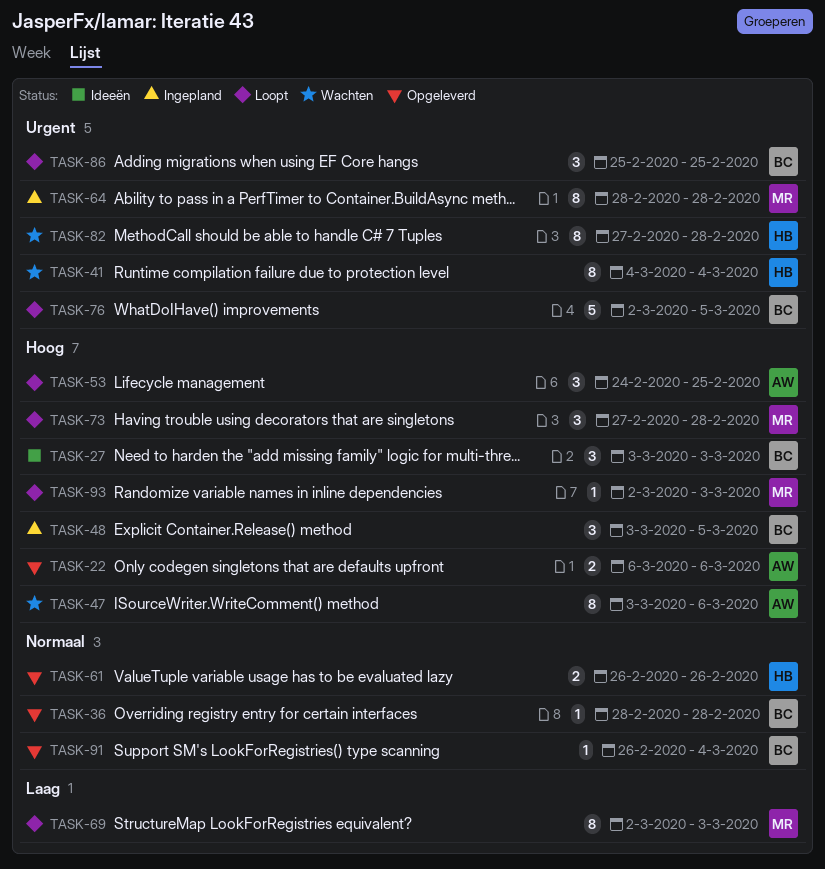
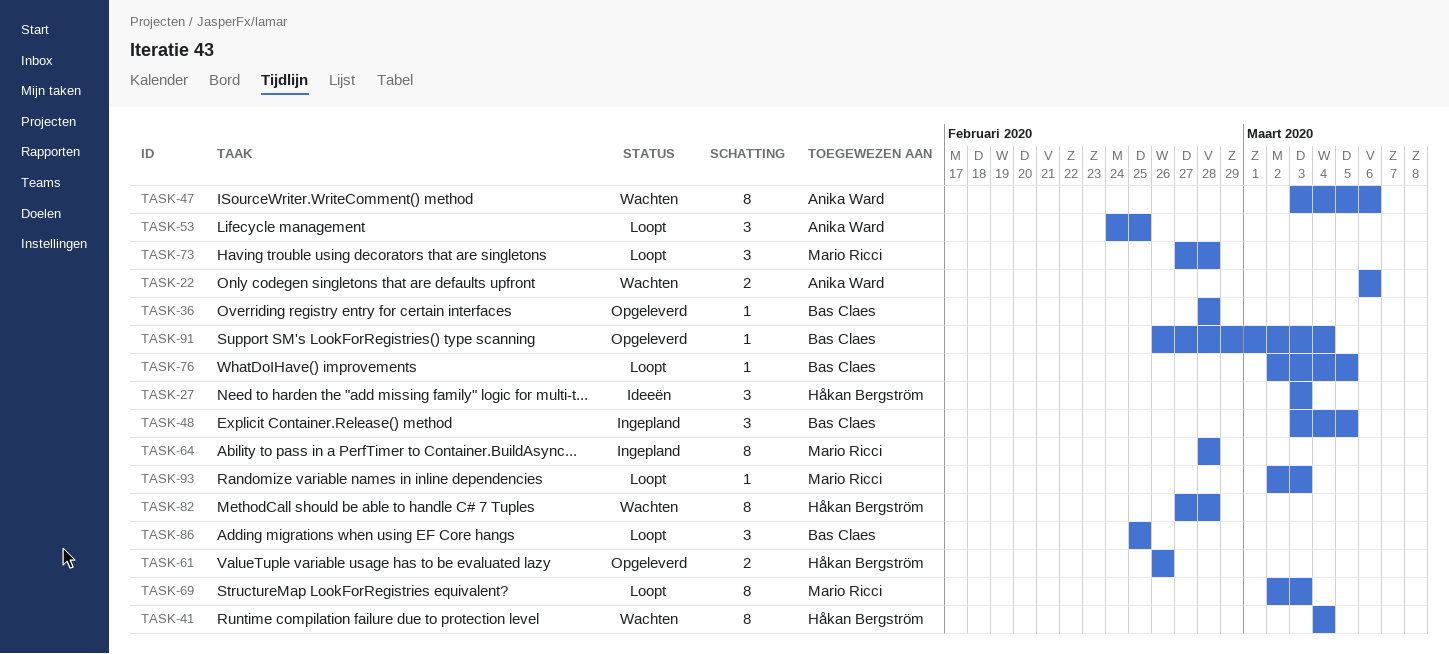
TASK-22, status: Opgeleverd -> Wachten
TASK-27, owner: Bas Claes -> Håkan Bergström
TASK-76, estimate: 5 -> 1

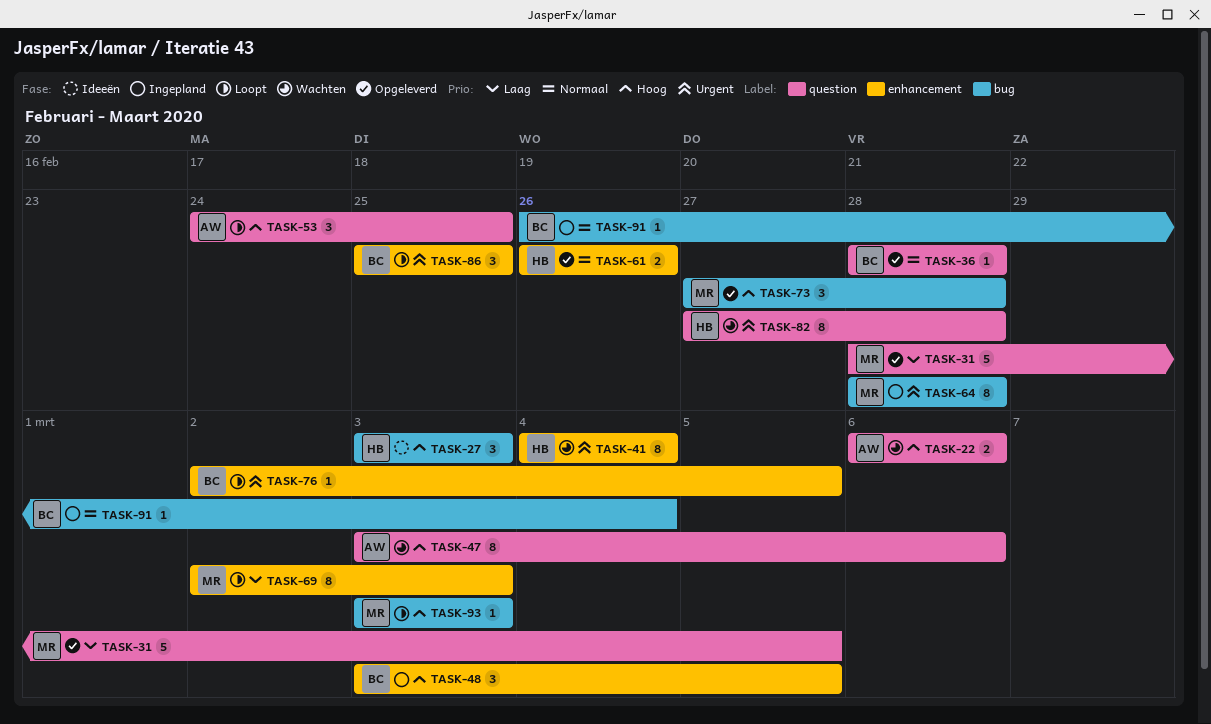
TASK-31: none -> present
TASK-73, status: Loopt -> Opgeleverd
TASK-91, status: Opgeleverd -> Ingepland
TASK-93, start: Mar 2 -> Mar 3

